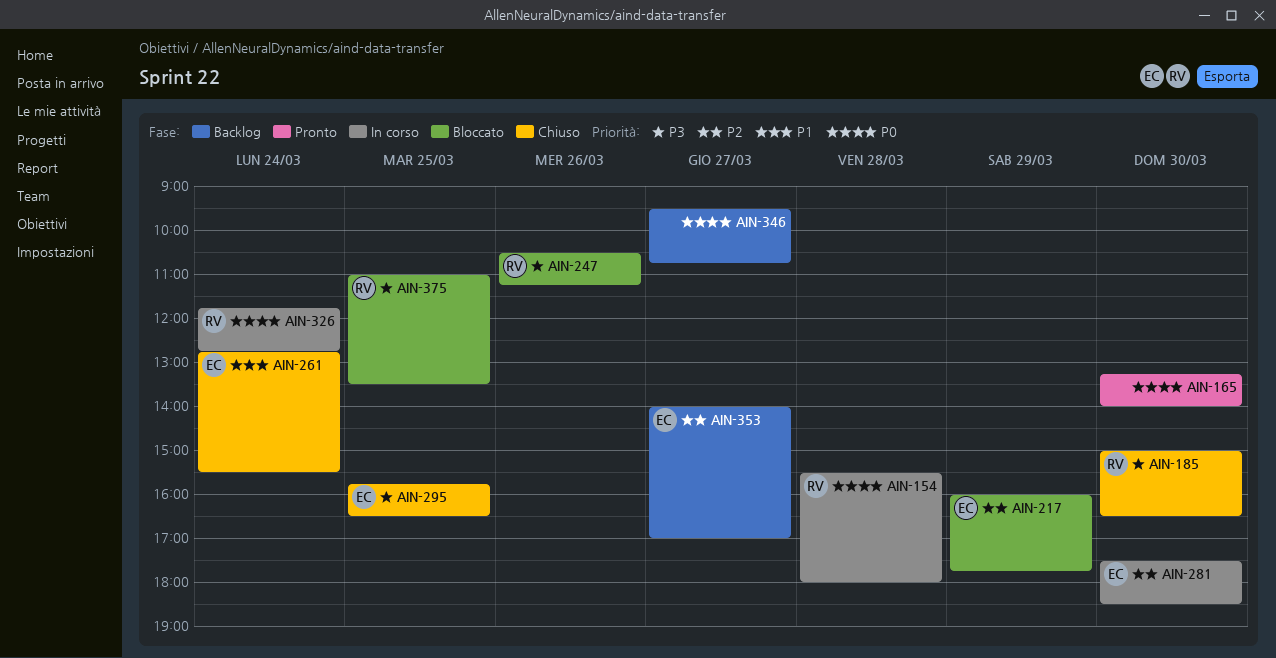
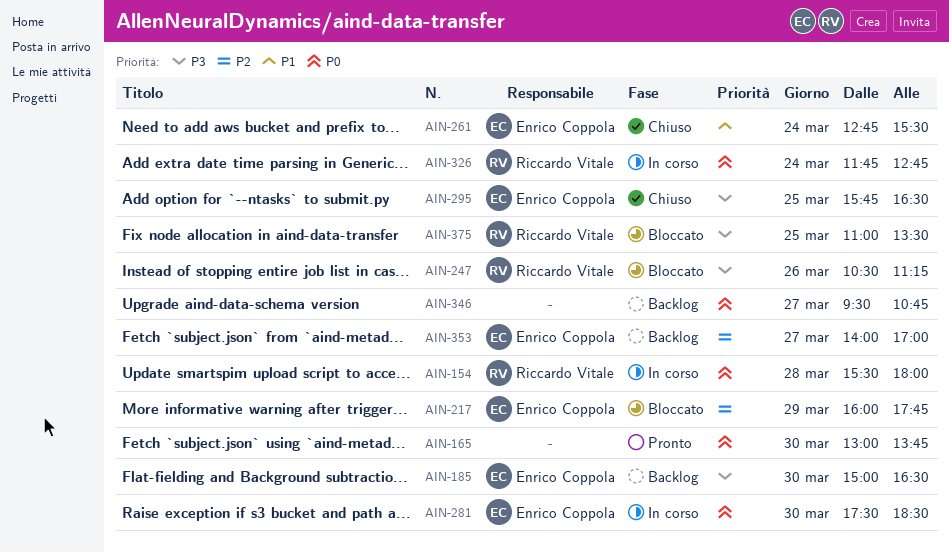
AIN-165, begins: 13:15 -> 13:00
AIN-165, ends: 14:00 -> 13:45
AIN-185, status: Chiuso -> Backlog
AIN-185, owner: Riccardo Vitale -> Enrico Coppola
AIN-281, priority: P2 -> P0

